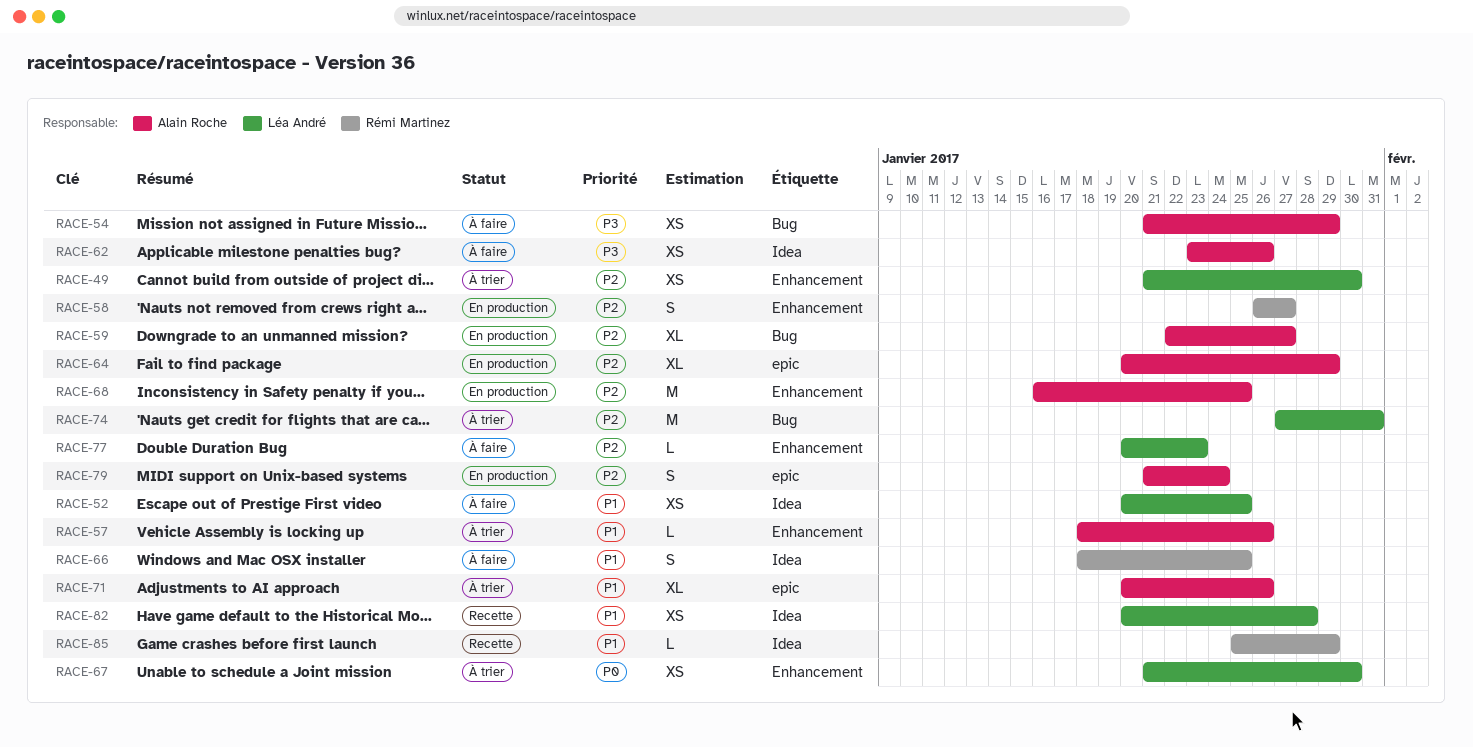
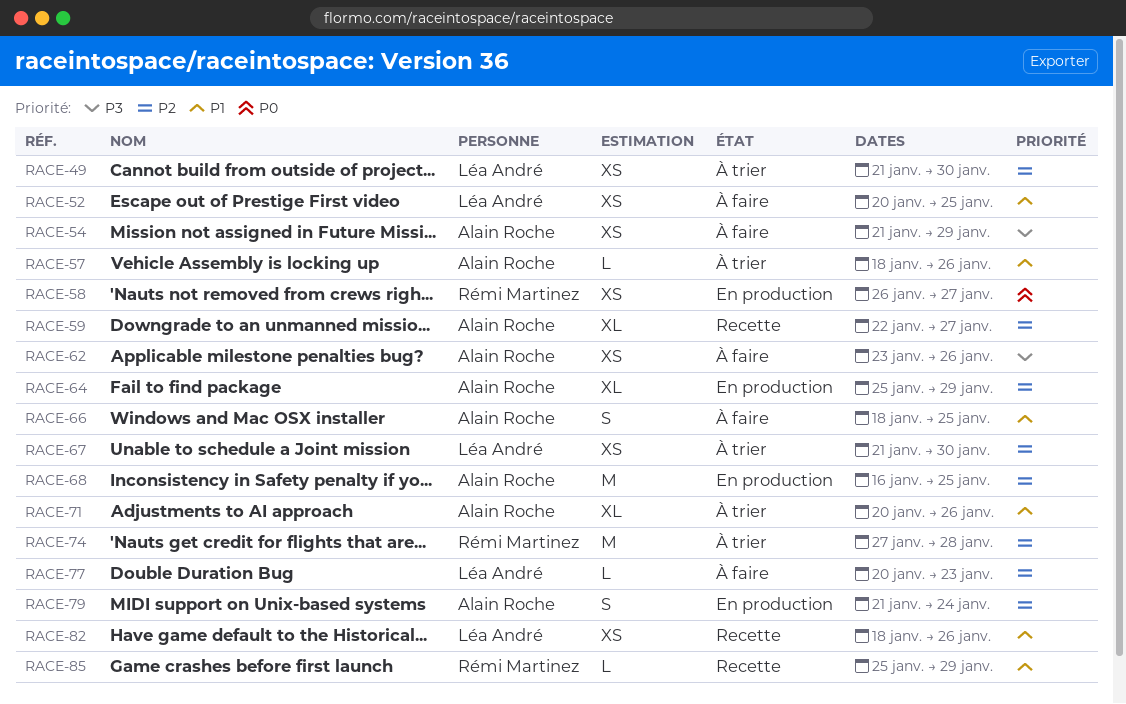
RACE-58, priority: P2 -> P0
RACE-58, estimate: S -> XS
RACE-59, status: En production -> Recette
RACE-64, start: Jan 20 -> Jan 25
RACE-66, owner: Rémi Martinez -> Alain Roche
RACE-67, priority: P0 -> P2
RACE-74, owner: Léa André -> Rémi Martinez
RACE-74, due: Jan 31 -> Jan 28
RACE-82, start: Jan 20 -> Jan 18
RACE-82, due: Jan 28 -> Jan 26

